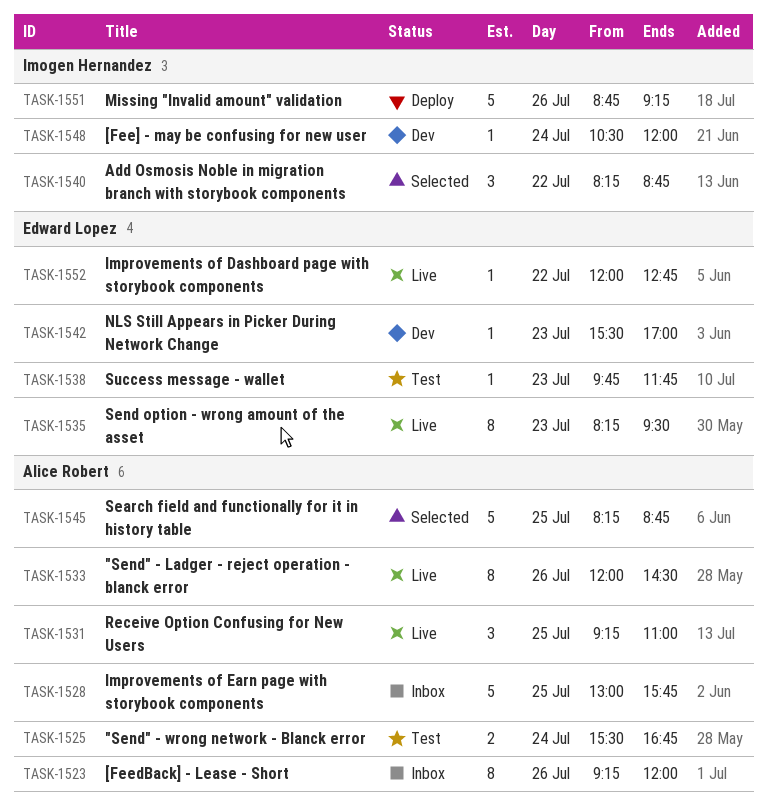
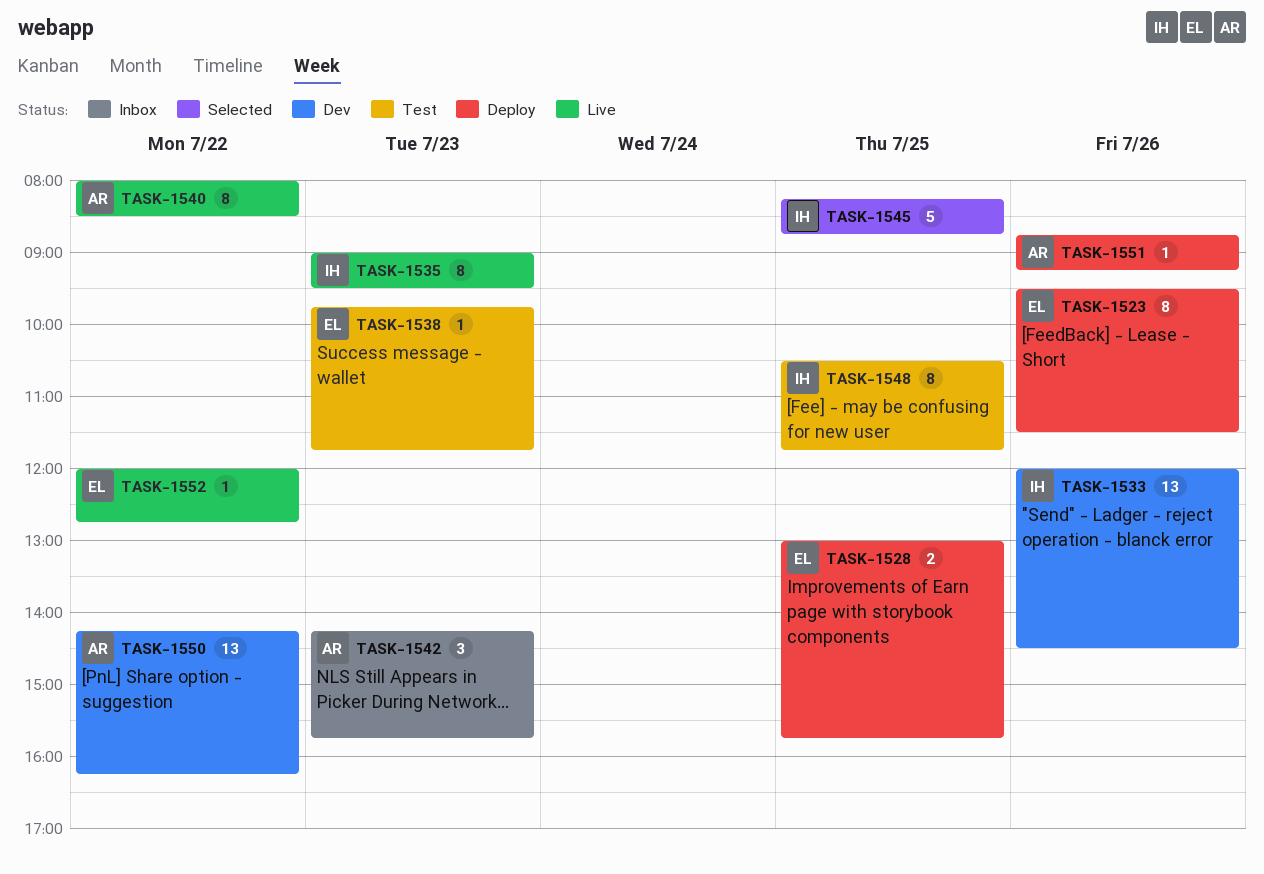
TASK-1523, status: Inbox -> Deploy
TASK-1523, owner: Alice Robert -> Edward Lopez
TASK-1523, begins: 09:15 -> 09:30
TASK-1523, ends: 12:00 -> 11:30
TASK-1525: present -> none
TASK-1528, status: Inbox -> Deploy
TASK-1528, owner: Alice Robert -> Edward Lopez
TASK-1528, estimate: 5 -> 2
TASK-1531: present -> none
TASK-1533, status: Live -> Dev
TASK-1533, owner: Alice Robert -> Imogen Hernandez
TASK-1533, estimate: 8 -> 13
TASK-1535, owner: Edward Lopez -> Imogen Hernandez
TASK-1535, begins: 08:15 -> 09:00
TASK-1540, status: Selected -> Live
TASK-1540, owner: Imogen Hernandez -> Alice Robert
TASK-1540, estimate: 3 -> 8
TASK-1540, begins: 08:15 -> 08:00
TASK-1540, ends: 08:45 -> 08:30
TASK-1542, status: Dev -> Inbox
TASK-1542, owner: Edward Lopez -> Alice Robert
TASK-1542, estimate: 1 -> 3
TASK-1542, begins: 15:30 -> 14:15
TASK-1542, ends: 17:00 -> 15:45
TASK-1545, owner: Alice Robert -> Imogen Hernandez
TASK-1548, status: Dev -> Test
TASK-1548, estimate: 1 -> 8
TASK-1548, day: Jul 24 -> Jul 25
TASK-1548, ends: 12:00 -> 11:45
TASK-1550: none -> present
TASK-1551, owner: Imogen Hernandez -> Alice Robert
TASK-1551, estimate: 5 -> 1

